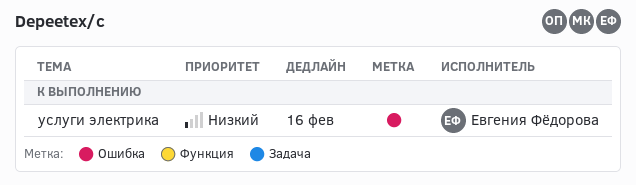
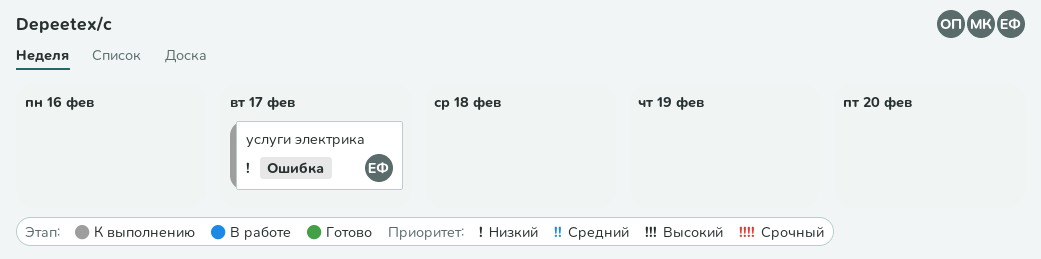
услуги электрика, due: Feb 16 -> Feb 17

